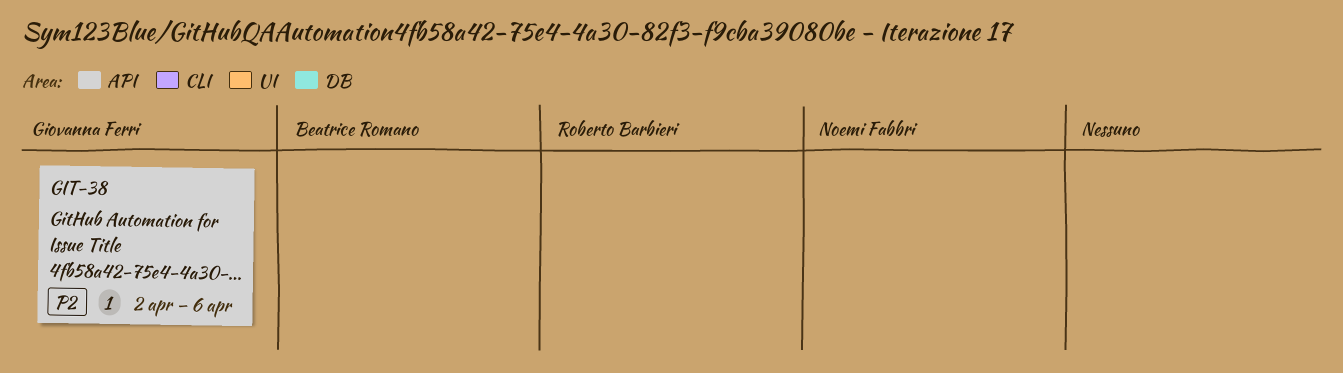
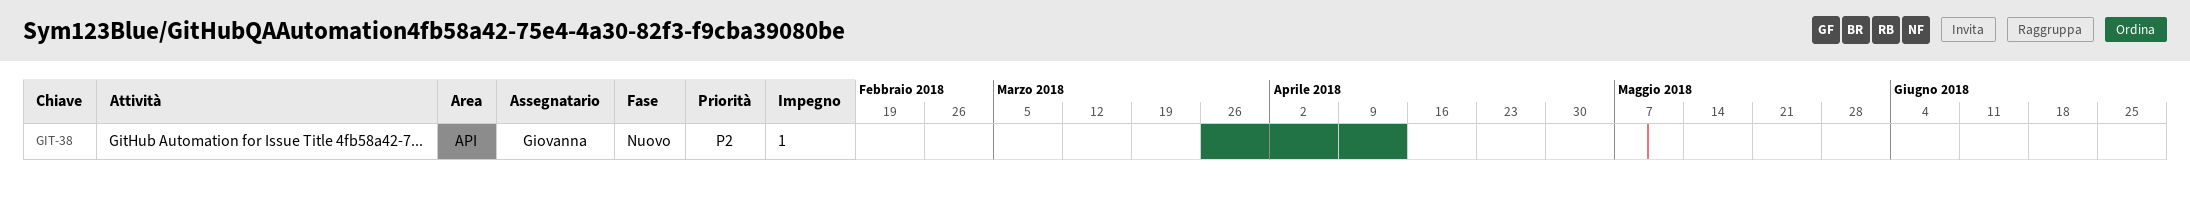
GIT-38, start: Apr 2 -> Mar 26
GIT-38, due: Apr 6 -> Apr 13

